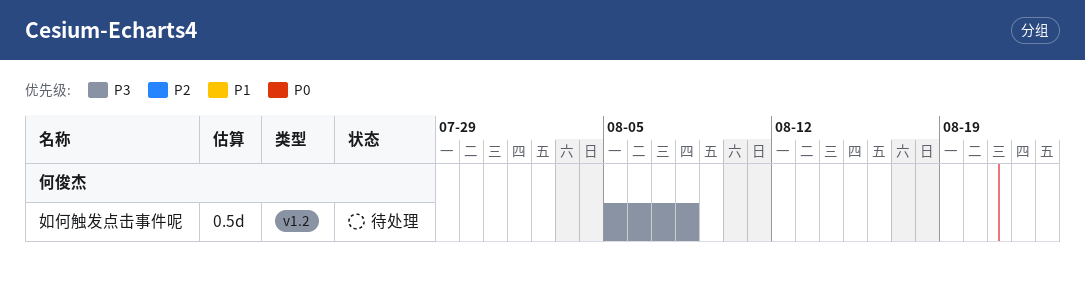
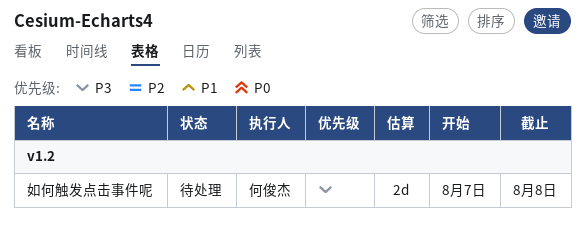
如何触发点击事件呢, estimate: 0.5d -> 2d
如何触发点击事件呢, start: Aug 5 -> Aug 7

